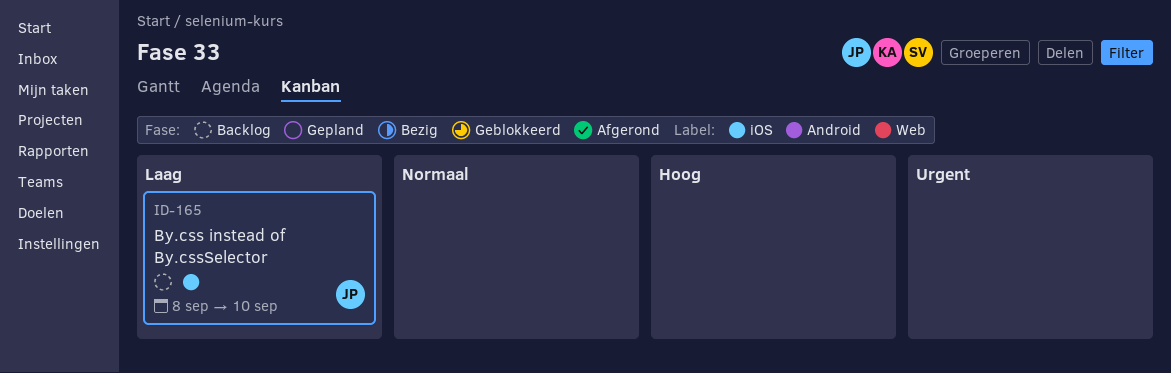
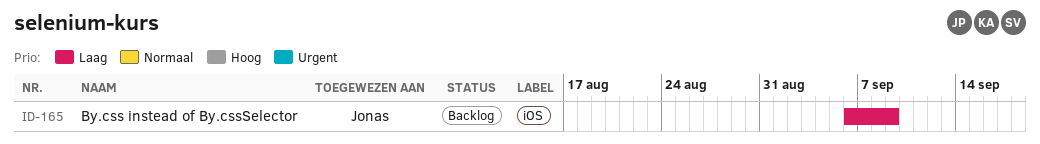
ID-165, start: Sep 8 -> Sep 6
ID-165, due: Sep 10 -> Sep 9

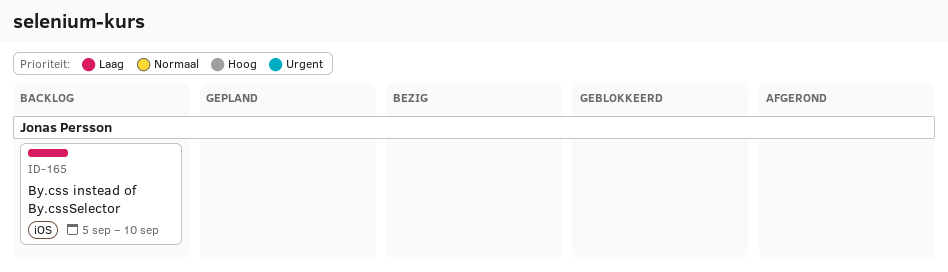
ID-165, start: Sep 6 -> Sep 5
ID-165, due: Sep 9 -> Sep 10

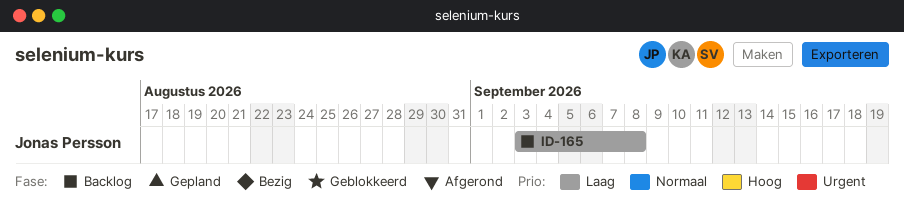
ID-165, start: Sep 5 -> Sep 3
ID-165, due: Sep 10 -> Sep 8

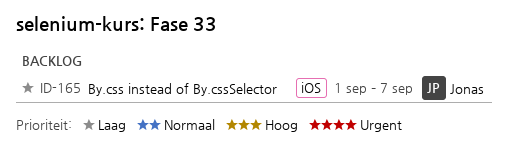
ID-165, start: Sep 3 -> Sep 1
ID-165, due: Sep 8 -> Sep 7

